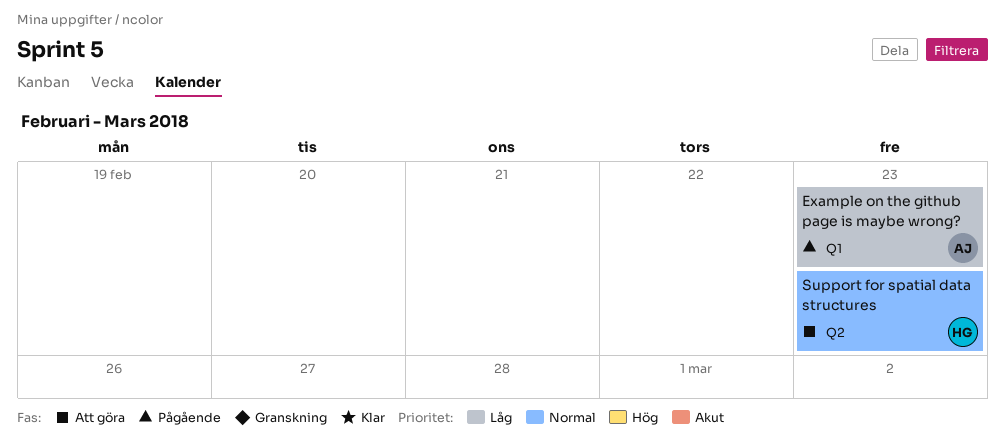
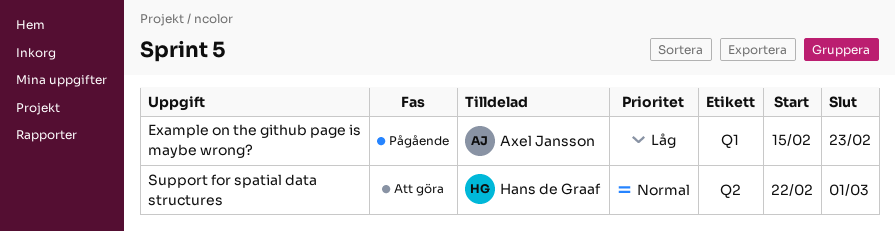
Support for spatial data structures, due: Feb 23 -> Mar 1

